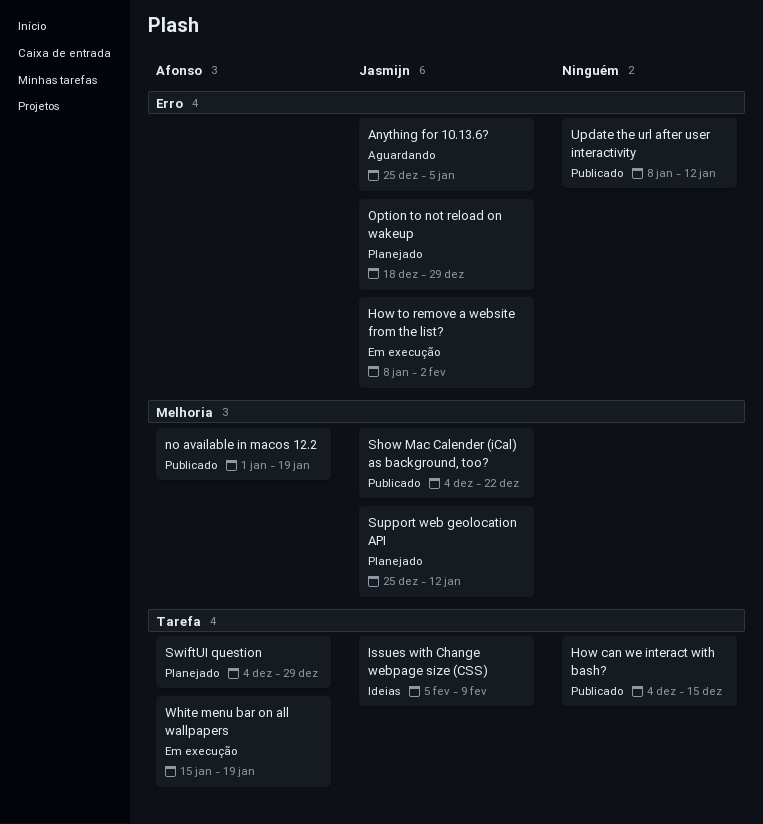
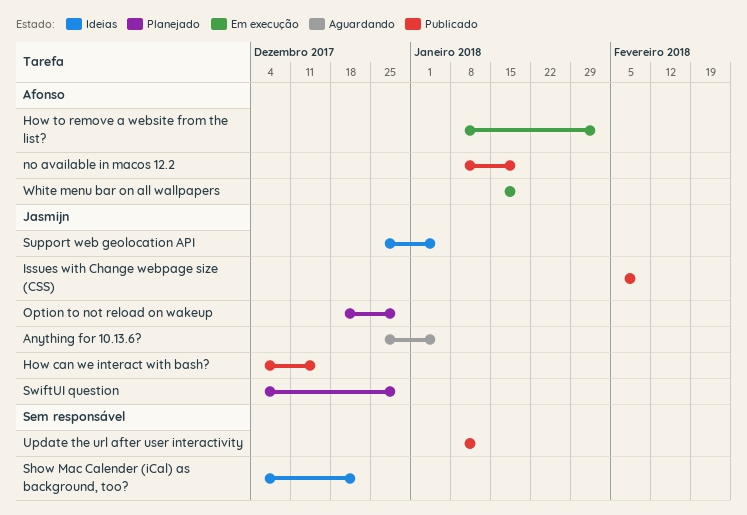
How can we interact with bash?, owner: none -> Jasmijn
How to remove a website from the list?, owner: Jasmijn -> Afonso
Issues with Change webpage size (CSS), status: Ideias -> Publicado
no available in macos 12.2, start: Jan 1 -> Jan 8
Show Mac Calender (iCal) as background, too?, status: Publicado -> Ideias
Show Mac Calender (iCal) as background, too?, owner: Jasmijn -> none
Support web geolocation API, status: Planejado -> Ideias
Support web geolocation API, due: Jan 12 -> Jan 5
SwiftUI question, owner: Afonso -> Jasmijn

